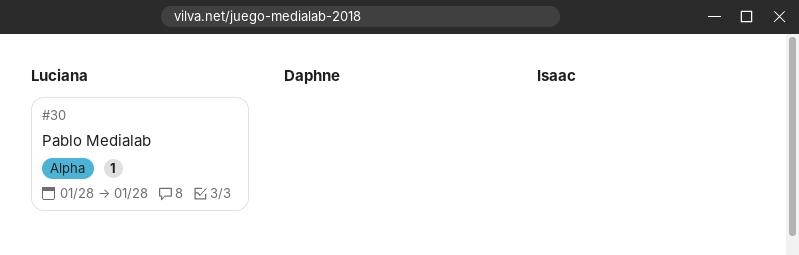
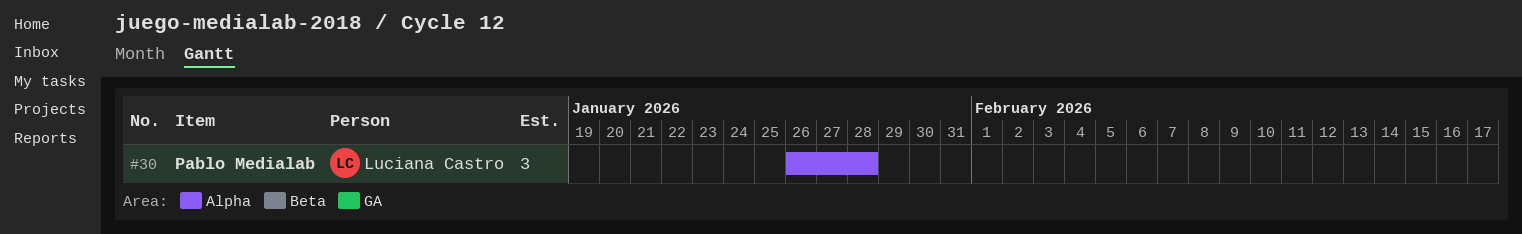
#30, estimate: 1 -> 3
#30, start: Jan 28 -> Jan 26

